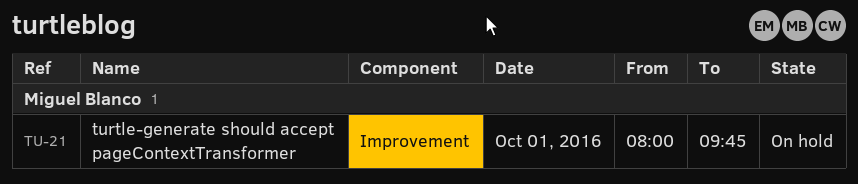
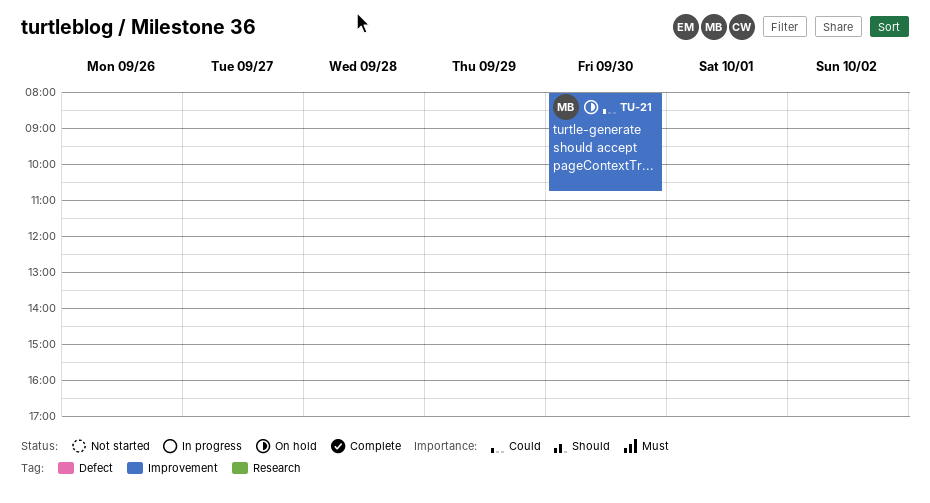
TU-21, day: Oct 1 -> Sep 30
TU-21, ends: 09:45 -> 10:45

